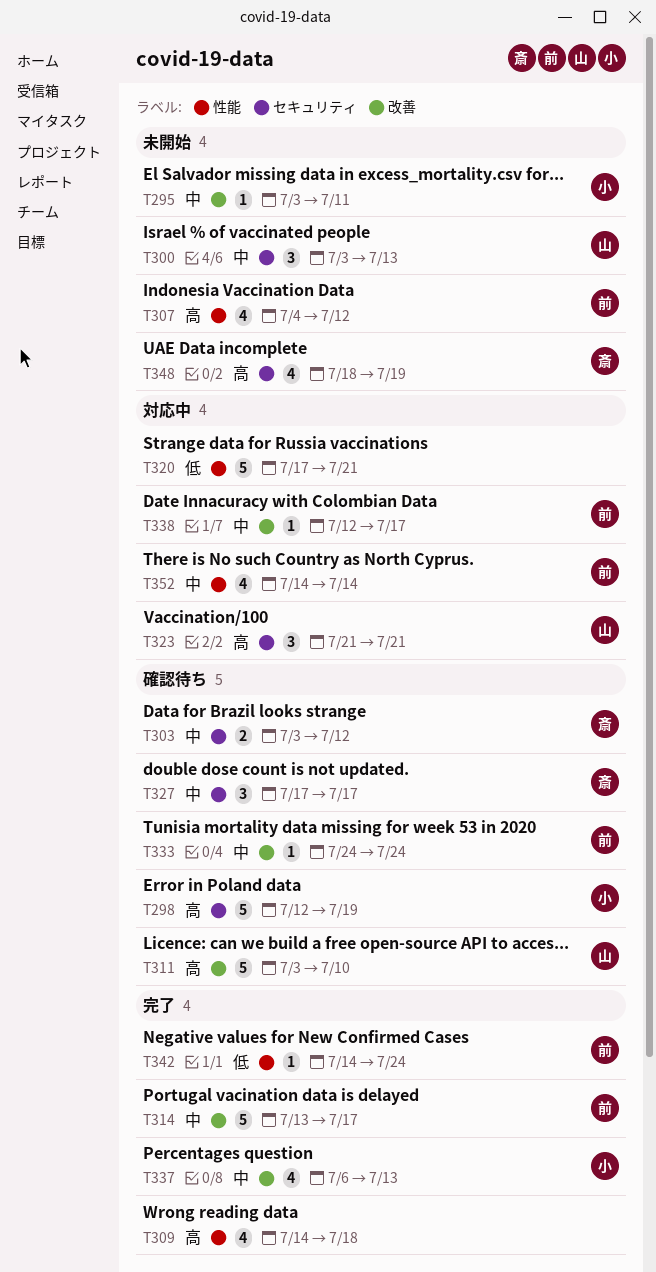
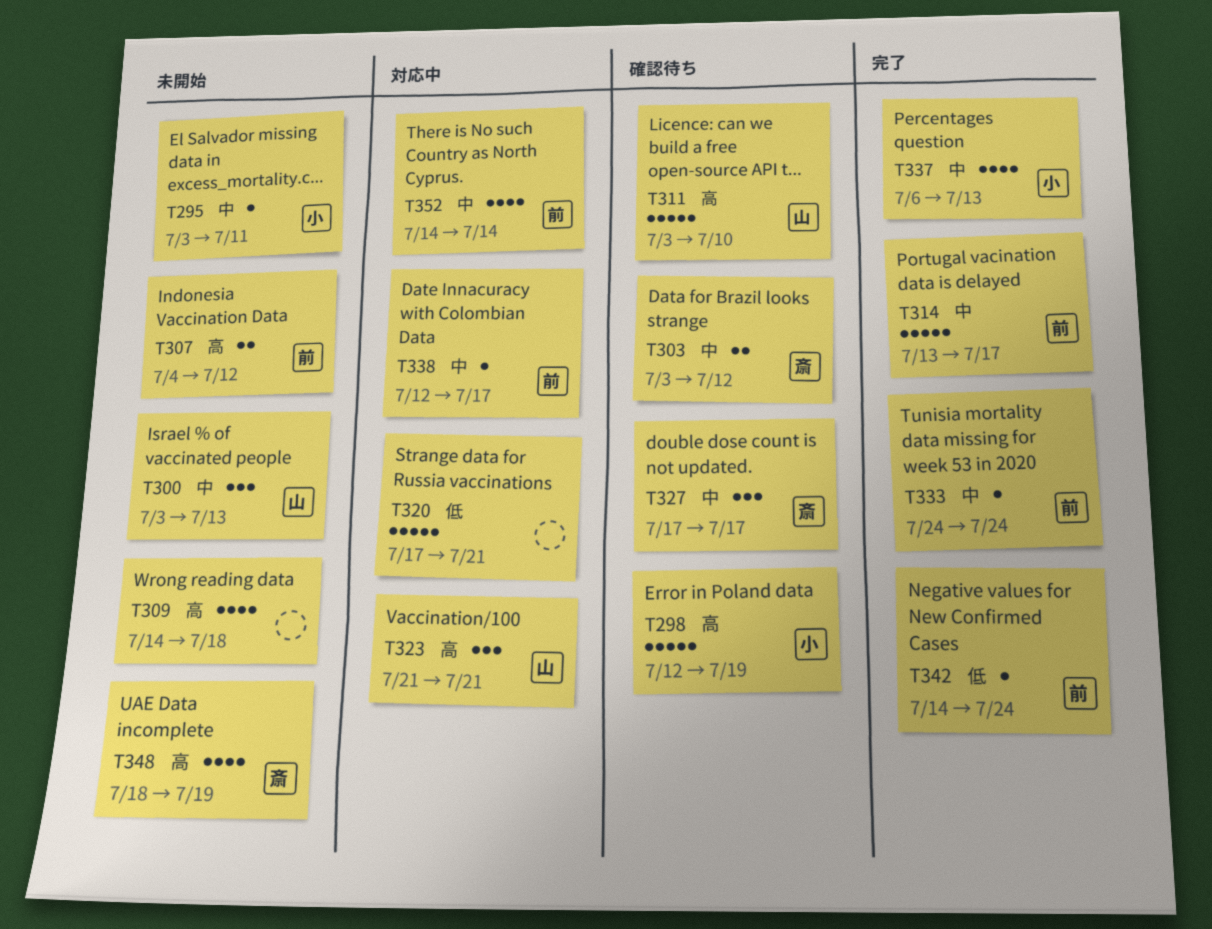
T307, estimate: 4 -> 2
T309, status: 完了 -> 未開始
T333, status: 確認待ち -> 完了

